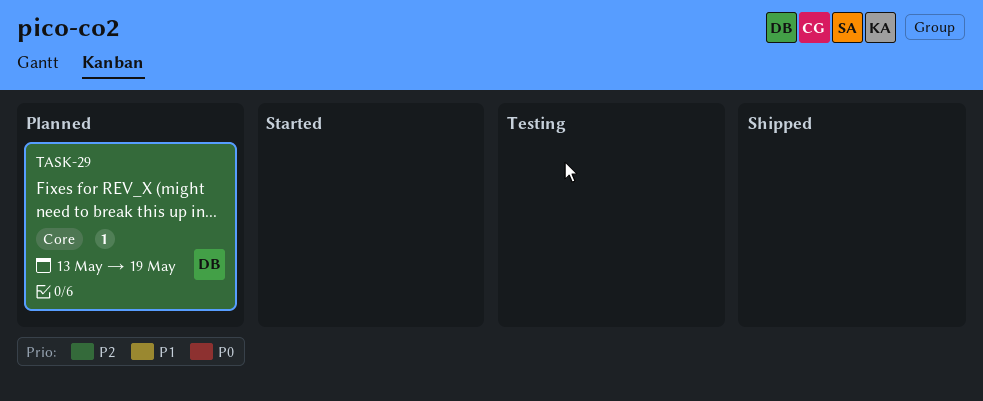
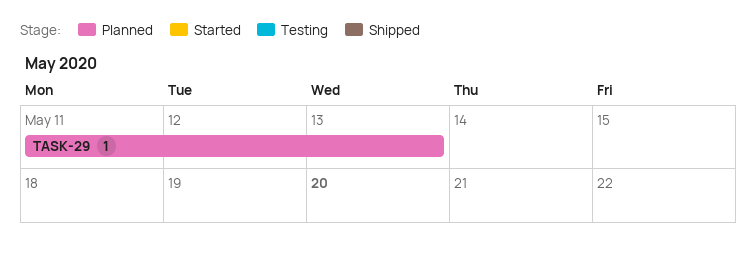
TASK-29, start: May 13 -> May 11
TASK-29, due: May 19 -> May 13

